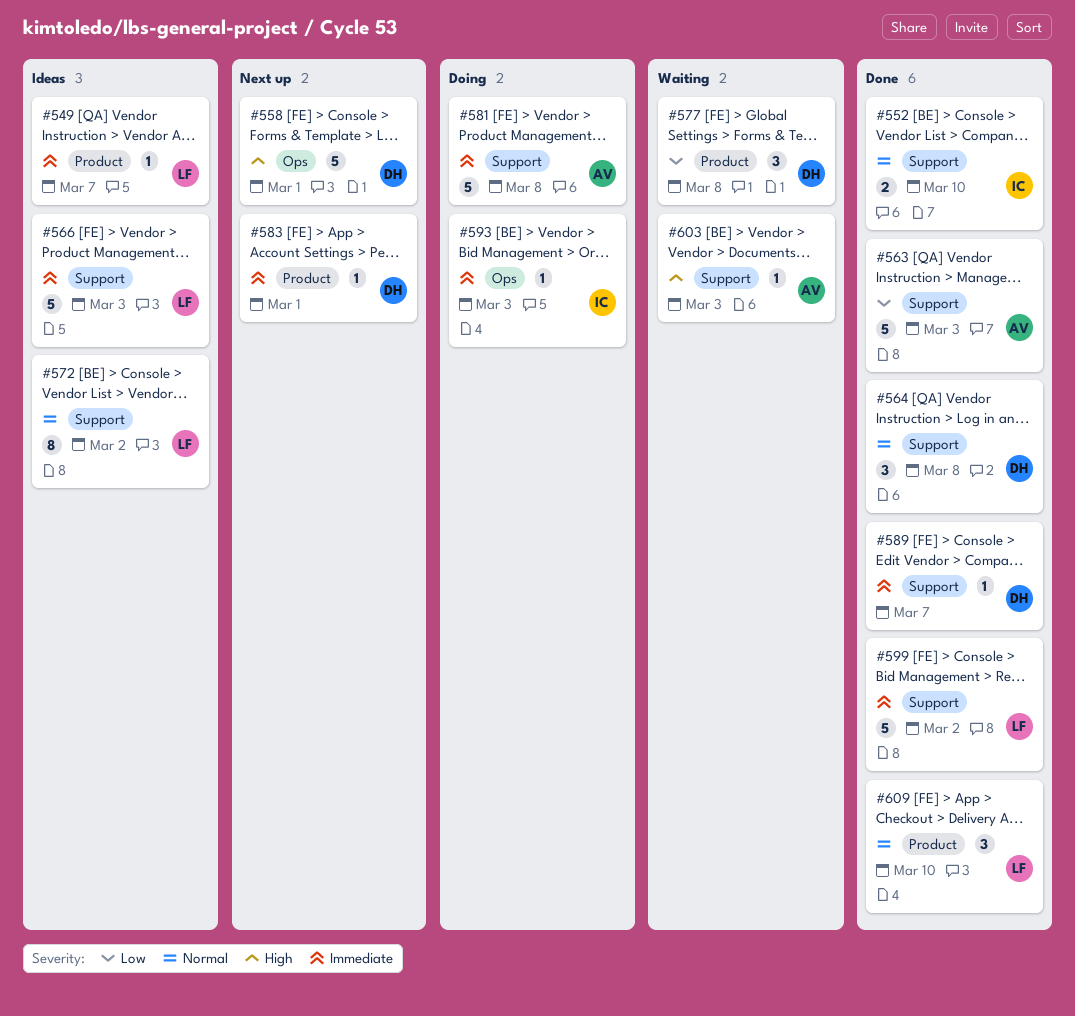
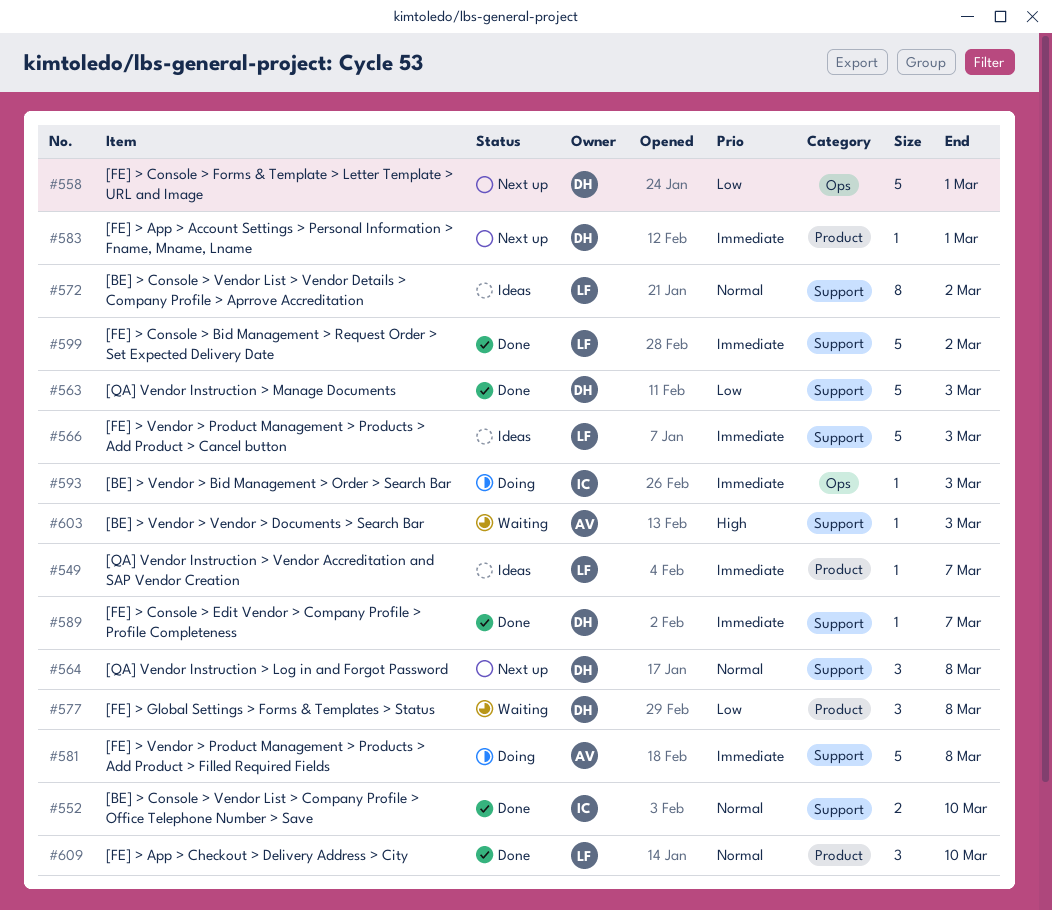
#558, priority: High -> Low
#563, owner: AV -> DH
#564, status: Done -> Next up

